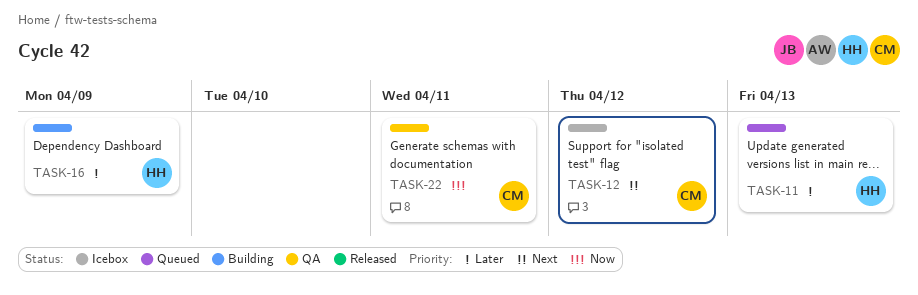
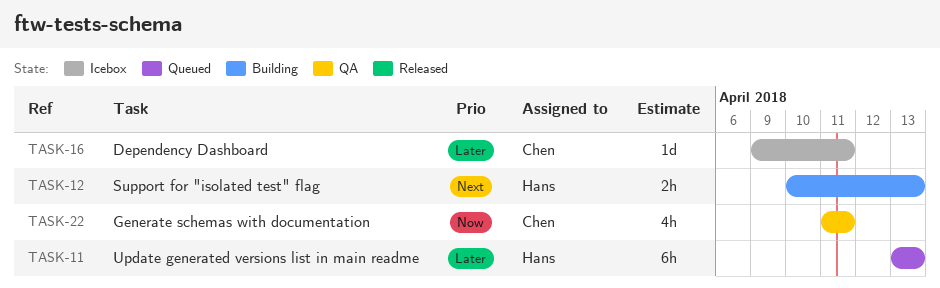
TASK-12, status: Icebox -> Building
TASK-12, owner: Chen -> Hans
TASK-12, due: Apr 12 -> Apr 13
TASK-16, status: Building -> Icebox
TASK-16, owner: Hans -> Chen
TASK-16, due: Apr 9 -> Apr 11

